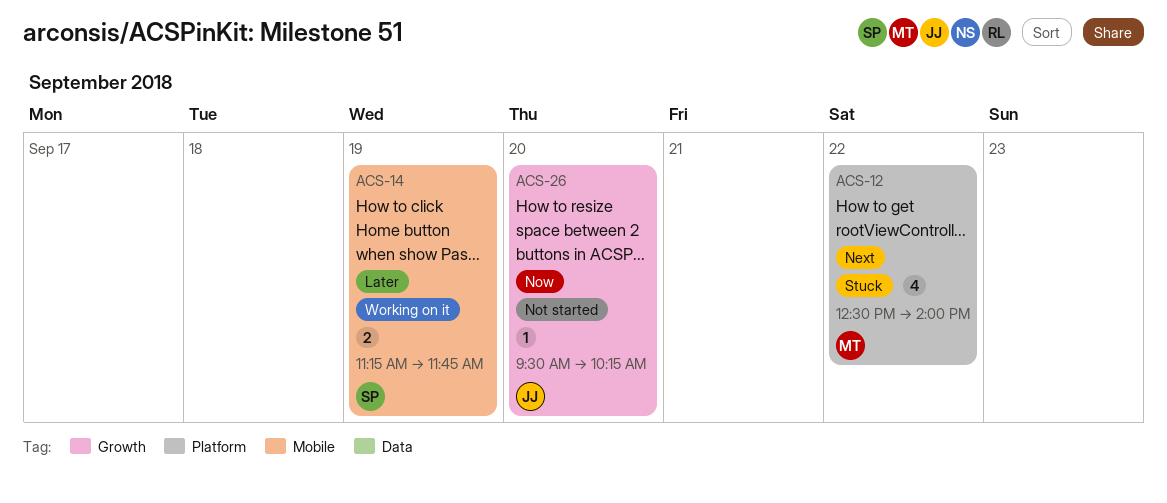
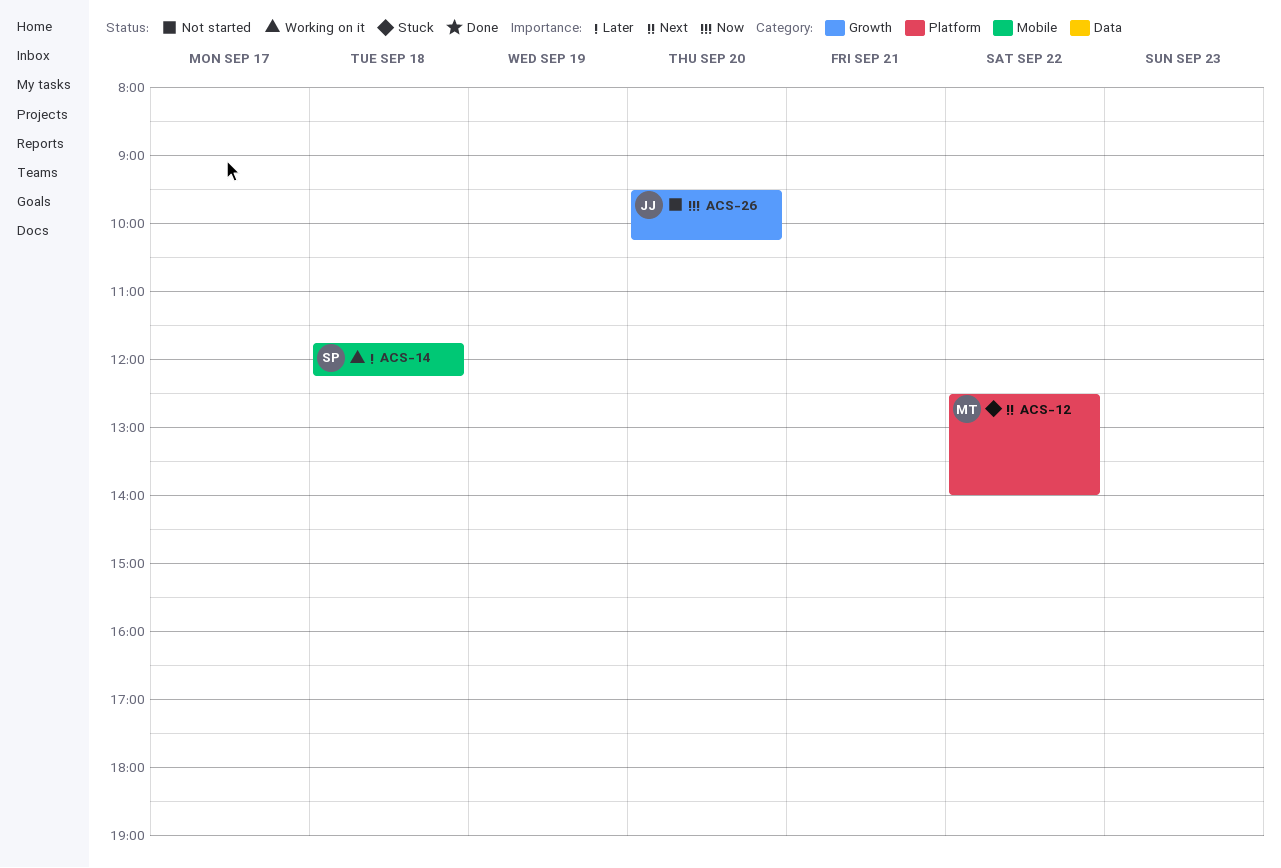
ACS-14, day: Sep 19 -> Sep 18
ACS-14, begins: 11:15 -> 11:45
ACS-14, ends: 11:45 -> 12:15

